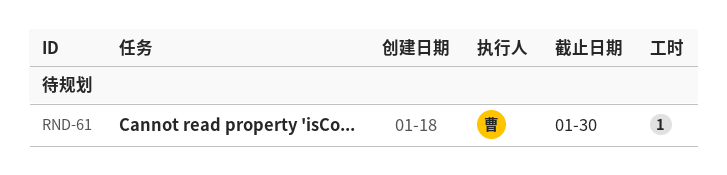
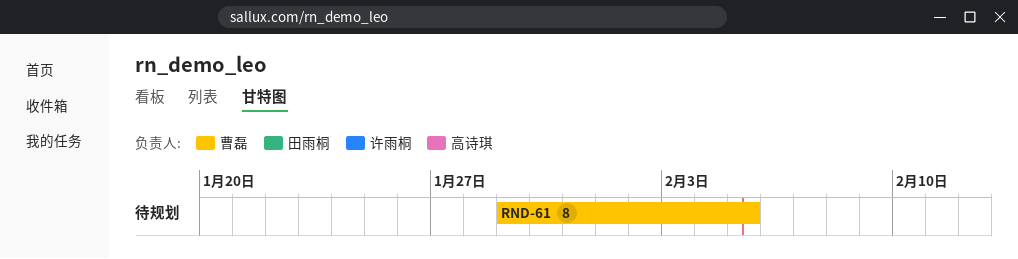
RND-61, estimate: 1 -> 8
RND-61, due: Jan 30 -> Feb 5

